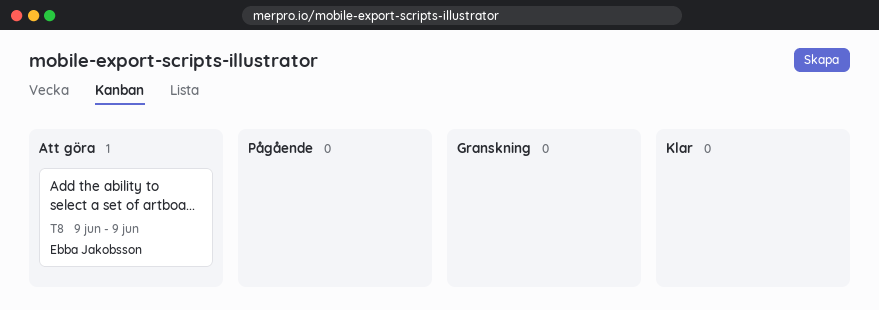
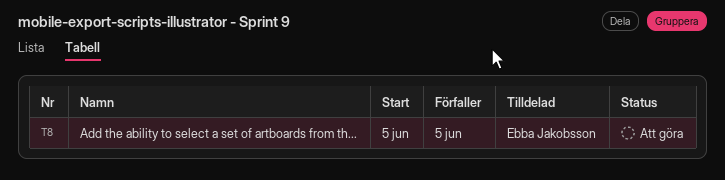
T8, start: Jun 9 -> Jun 5
T8, due: Jun 9 -> Jun 5

